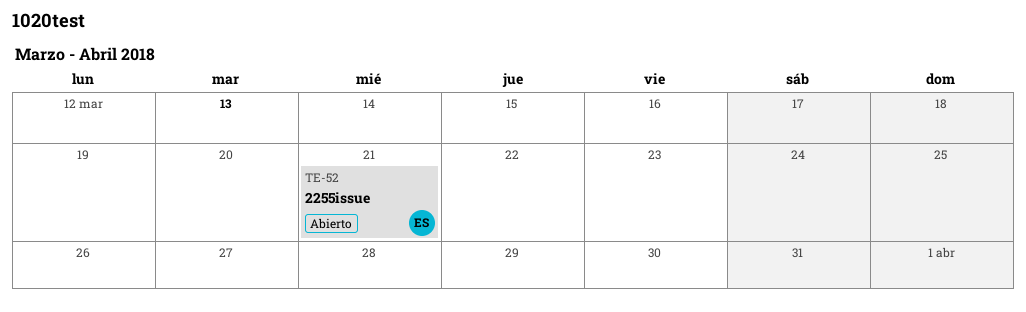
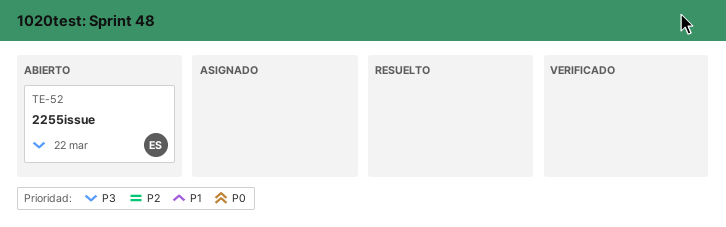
TE-52, due: Mar 21 -> Mar 22

